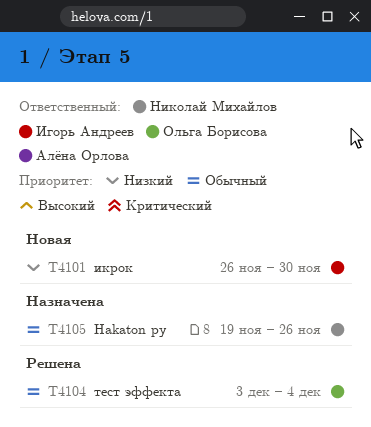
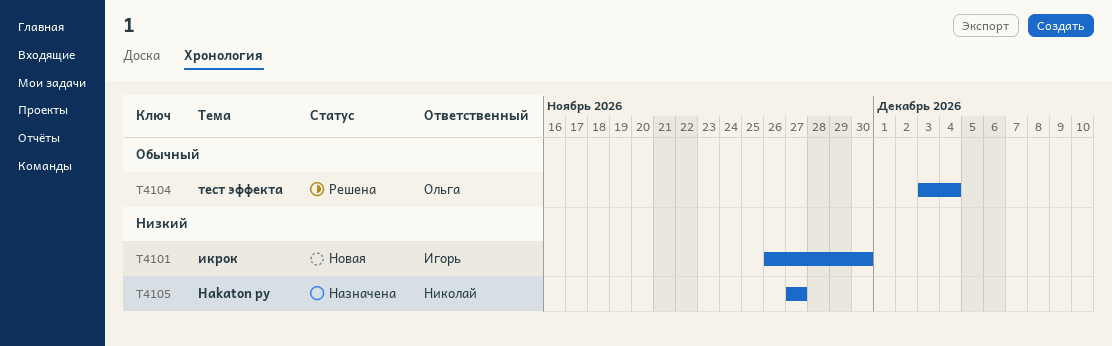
T4105, priority: Обычный -> Низкий
T4105, start: Nov 19 -> Nov 27
T4105, due: Nov 26 -> Nov 27

